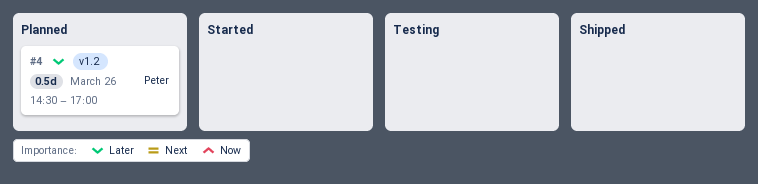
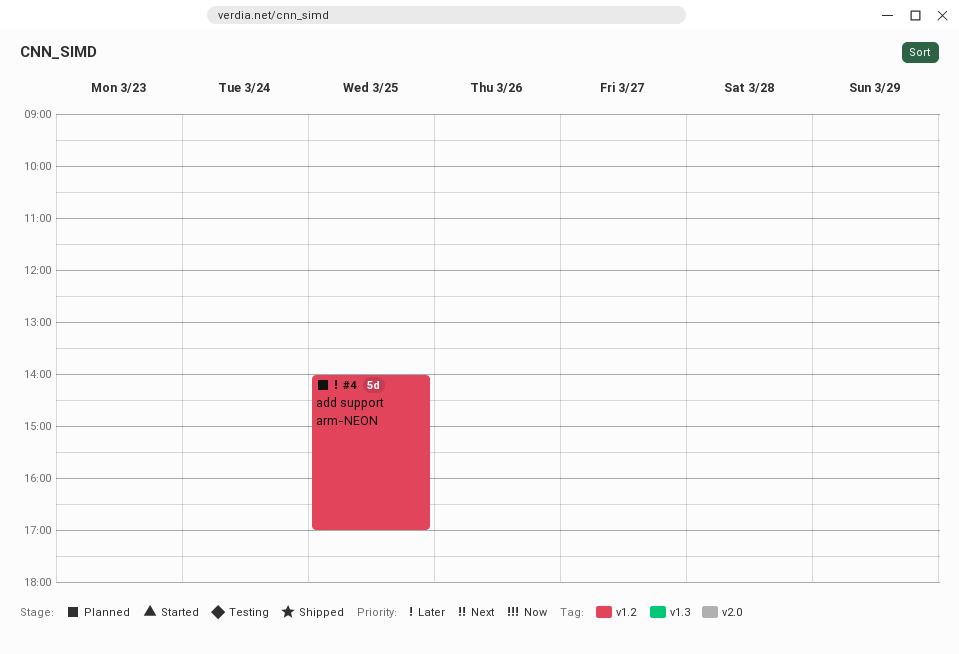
#4, estimate: 0.5d -> 5d
#4, day: Mar 26 -> Mar 25
#4, begins: 14:30 -> 14:00

